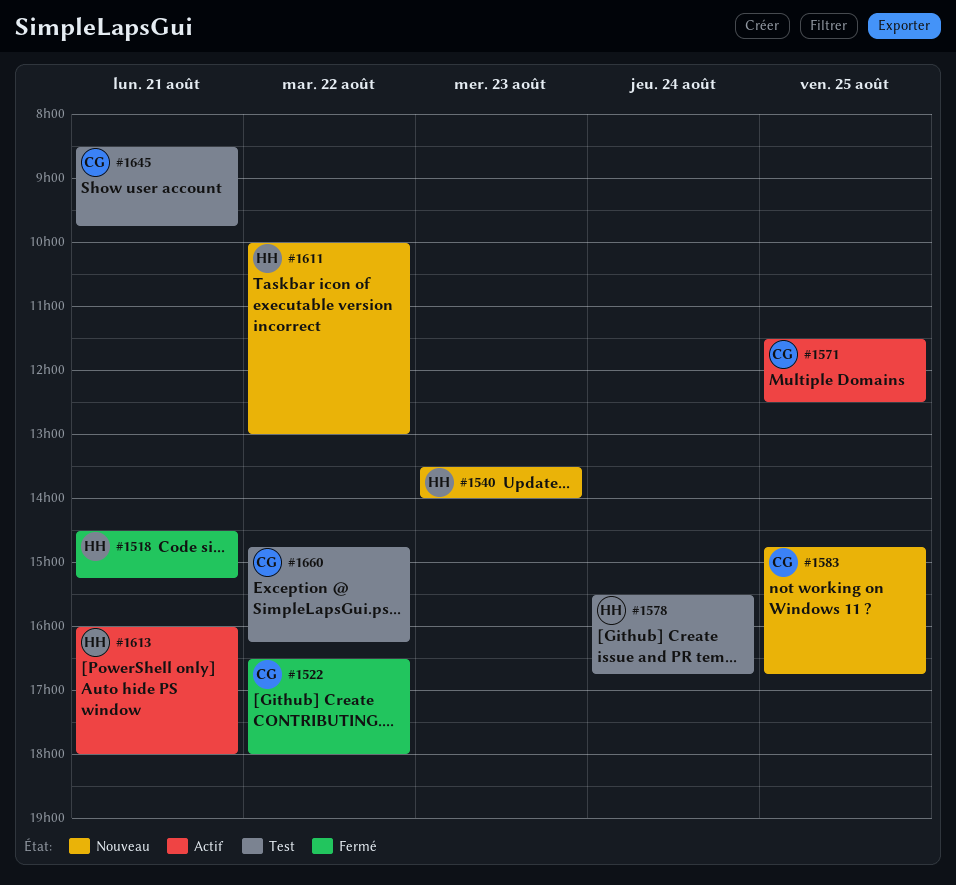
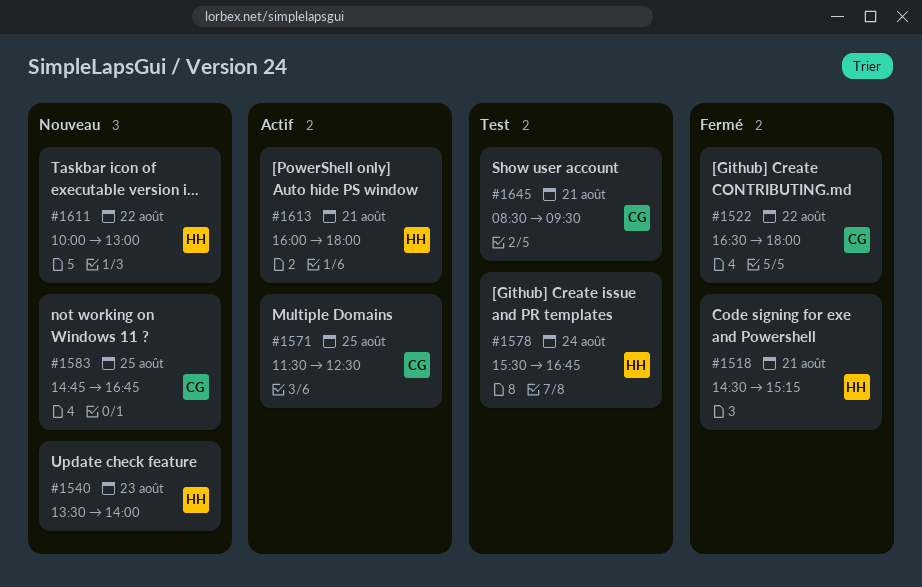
#1645, ends: 09:45 -> 09:30
#1660: present -> none

